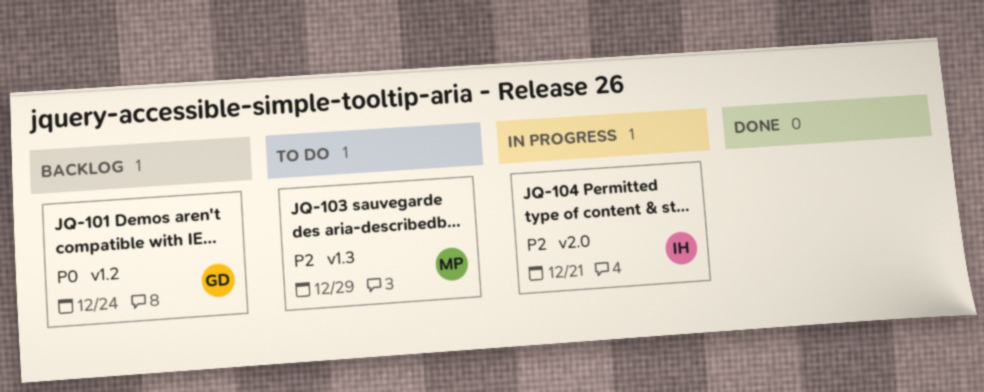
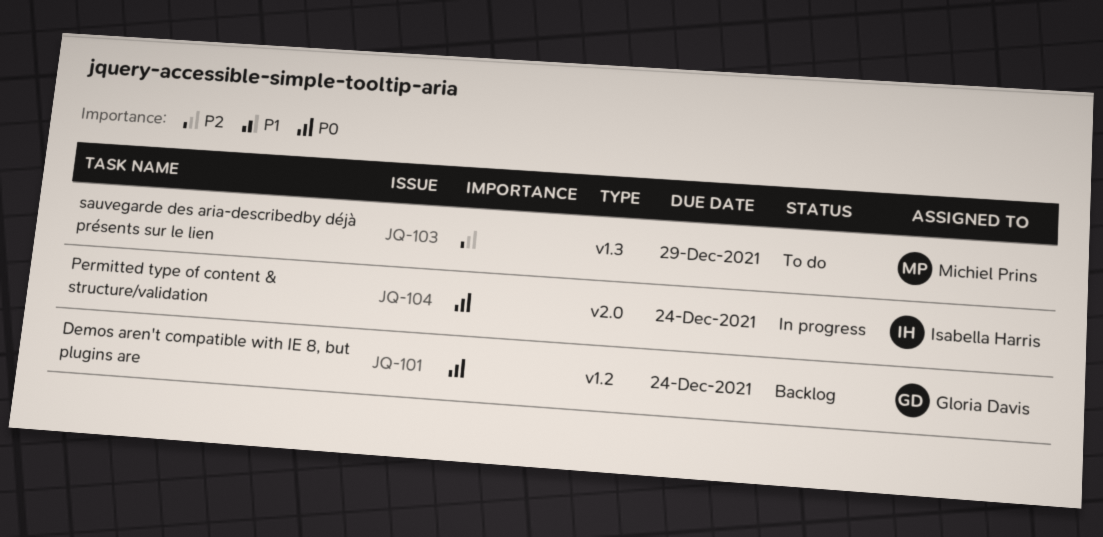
JQ-104, priority: P2 -> P0
JQ-104, due: Dec 21 -> Dec 24

